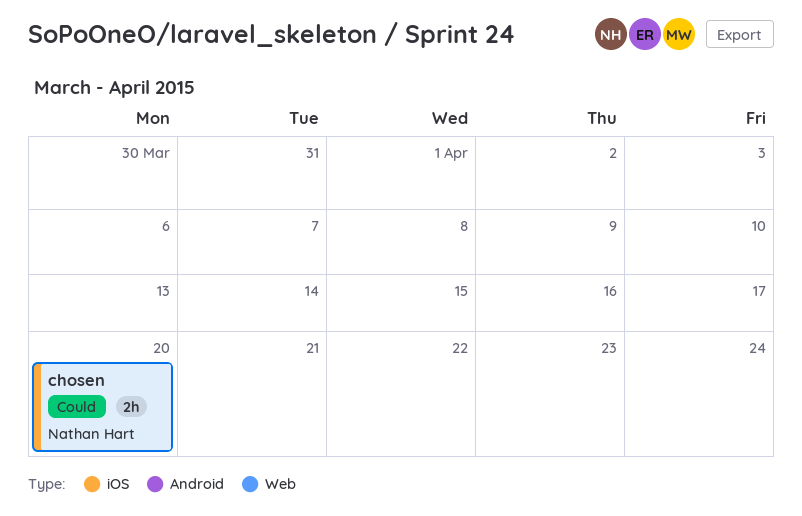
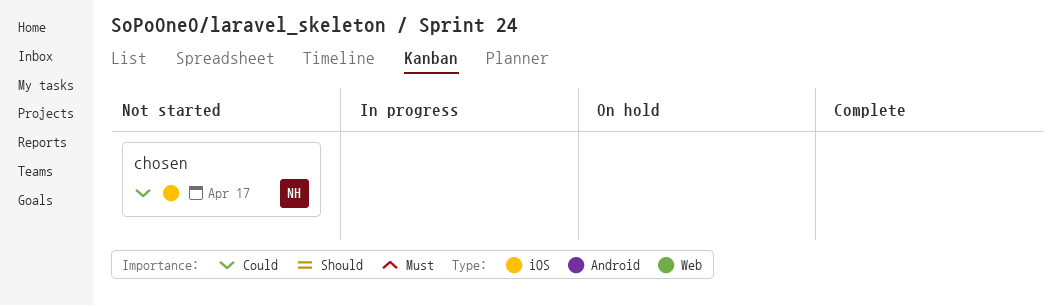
chosen, due: Apr 20 -> Apr 17

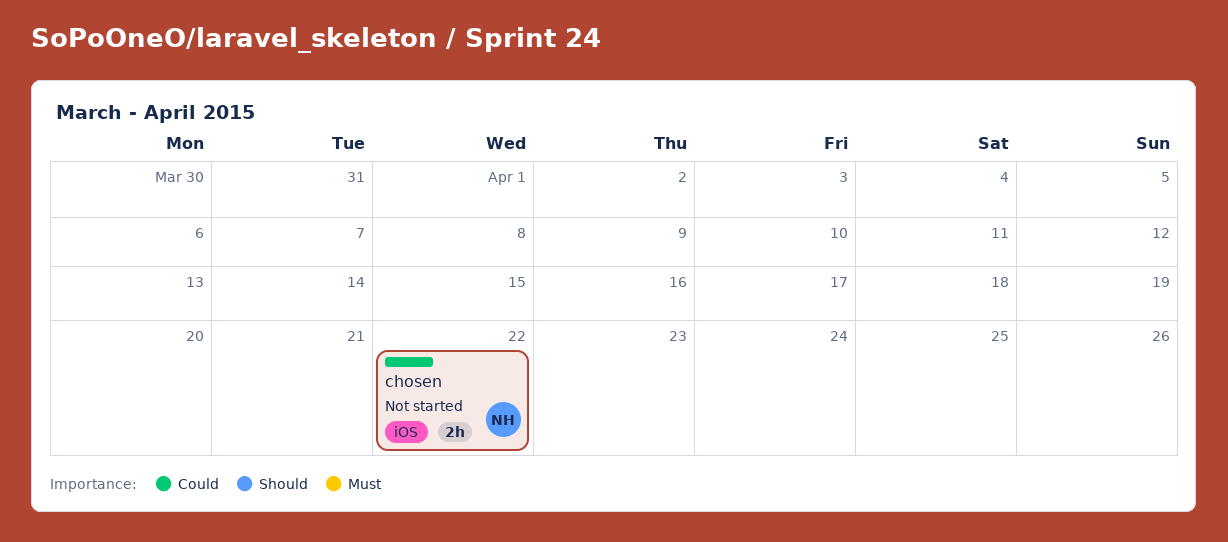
chosen, due: Apr 17 -> Apr 22

